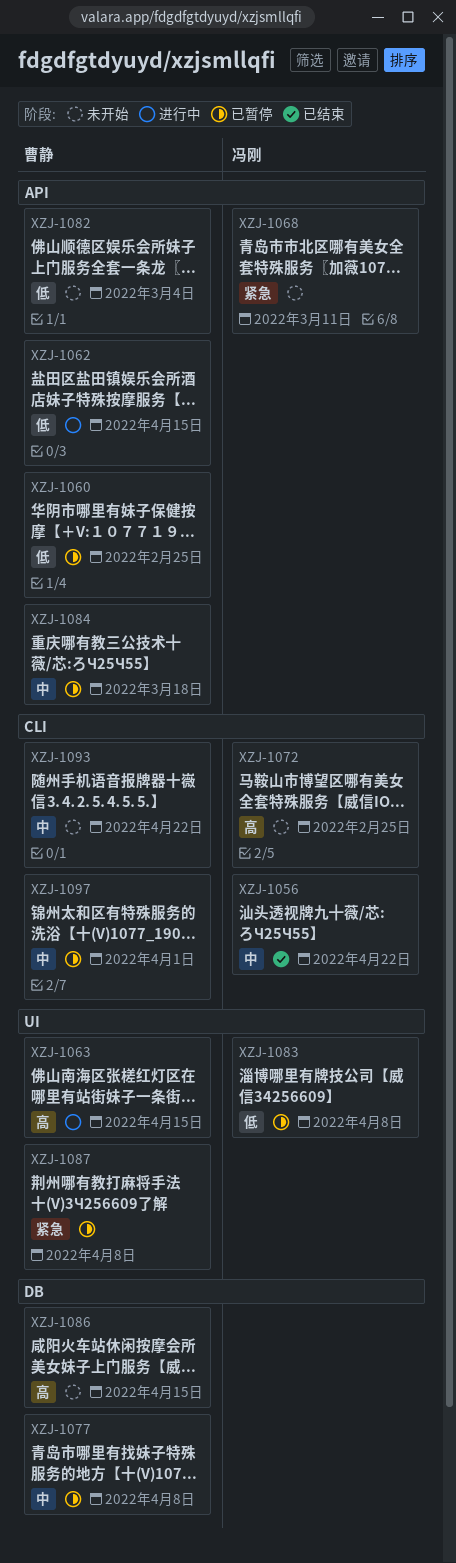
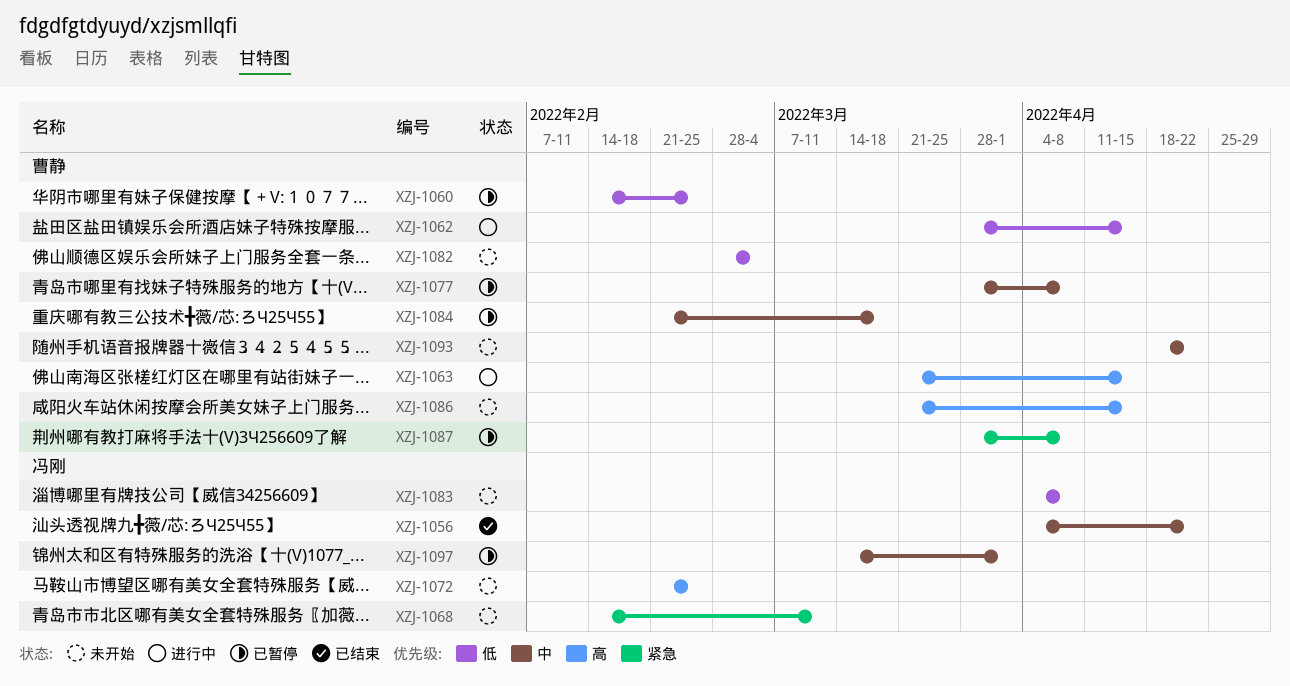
XZJ-1083, status: 已暂停 -> 未开始
XZJ-1097, owner: 曹静 -> 冯刚

